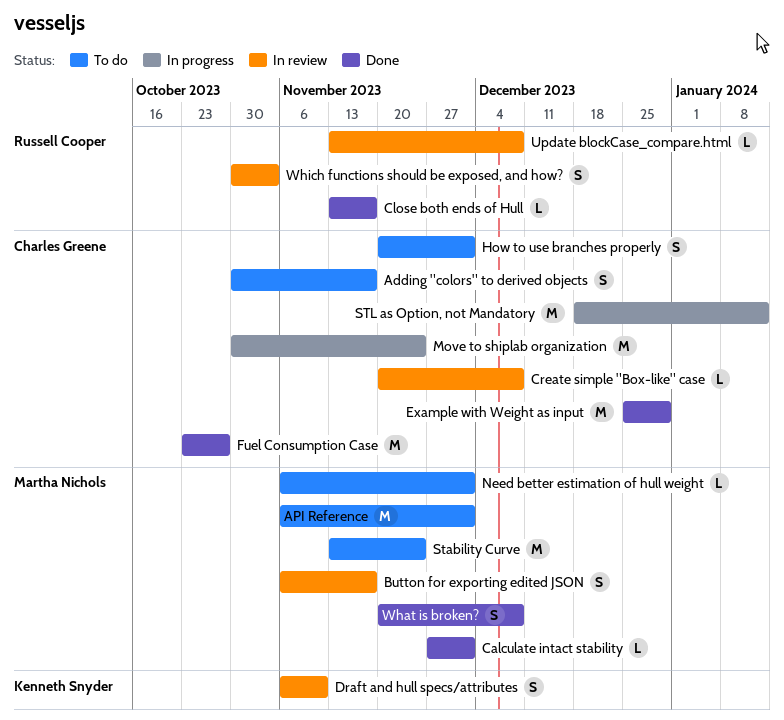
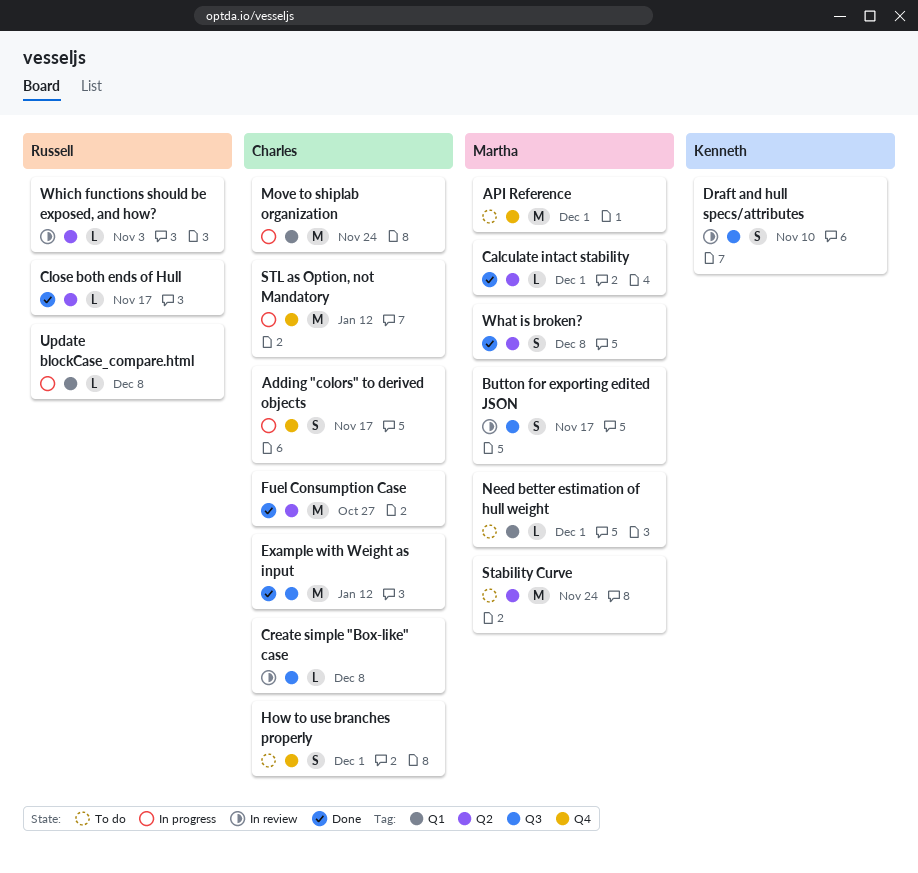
Adding "colors" to derived objects, status: To do -> In progress
Example with Weight as input, due: Dec 29 -> Jan 12
Update blockCase_compare.html, status: In review -> In progress
Which functions should be exposed, and how?, estimate: S -> L

